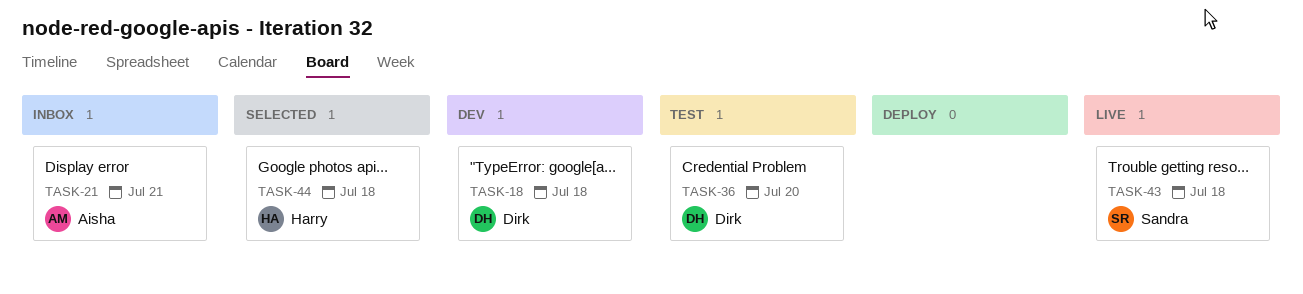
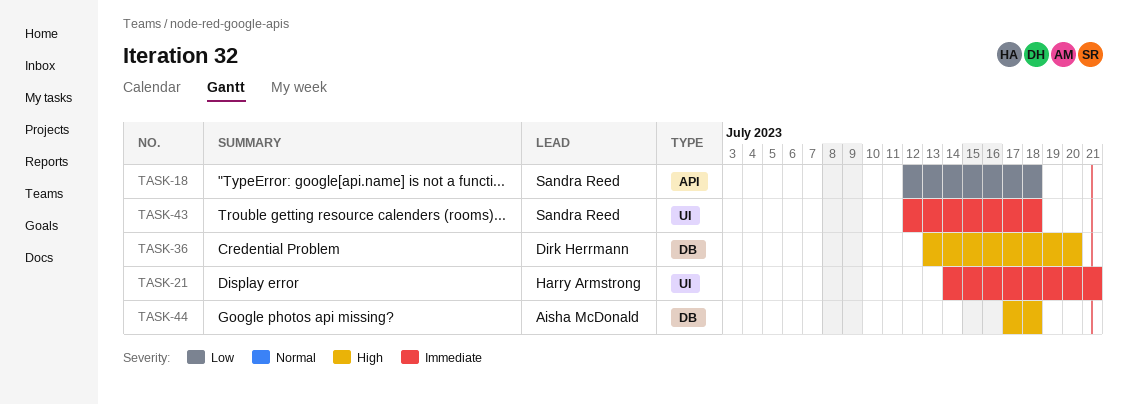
TASK-18, owner: Dirk Herrmann -> Sandra Reed
TASK-21, owner: Aisha McDonald -> Harry Armstrong
TASK-44, owner: Harry Armstrong -> Aisha McDonald

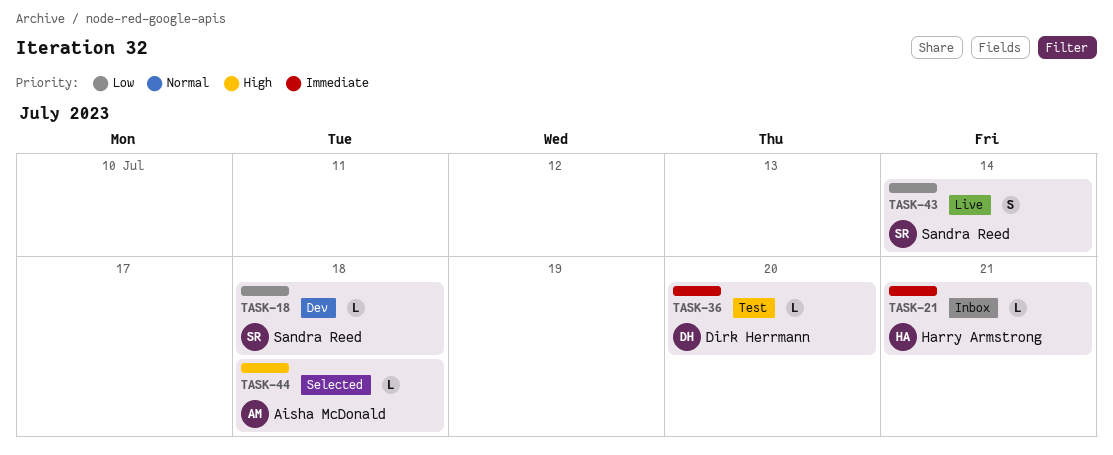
TASK-36, priority: High -> Immediate
TASK-43, priority: Immediate -> Low
TASK-43, due: Jul 18 -> Jul 14

